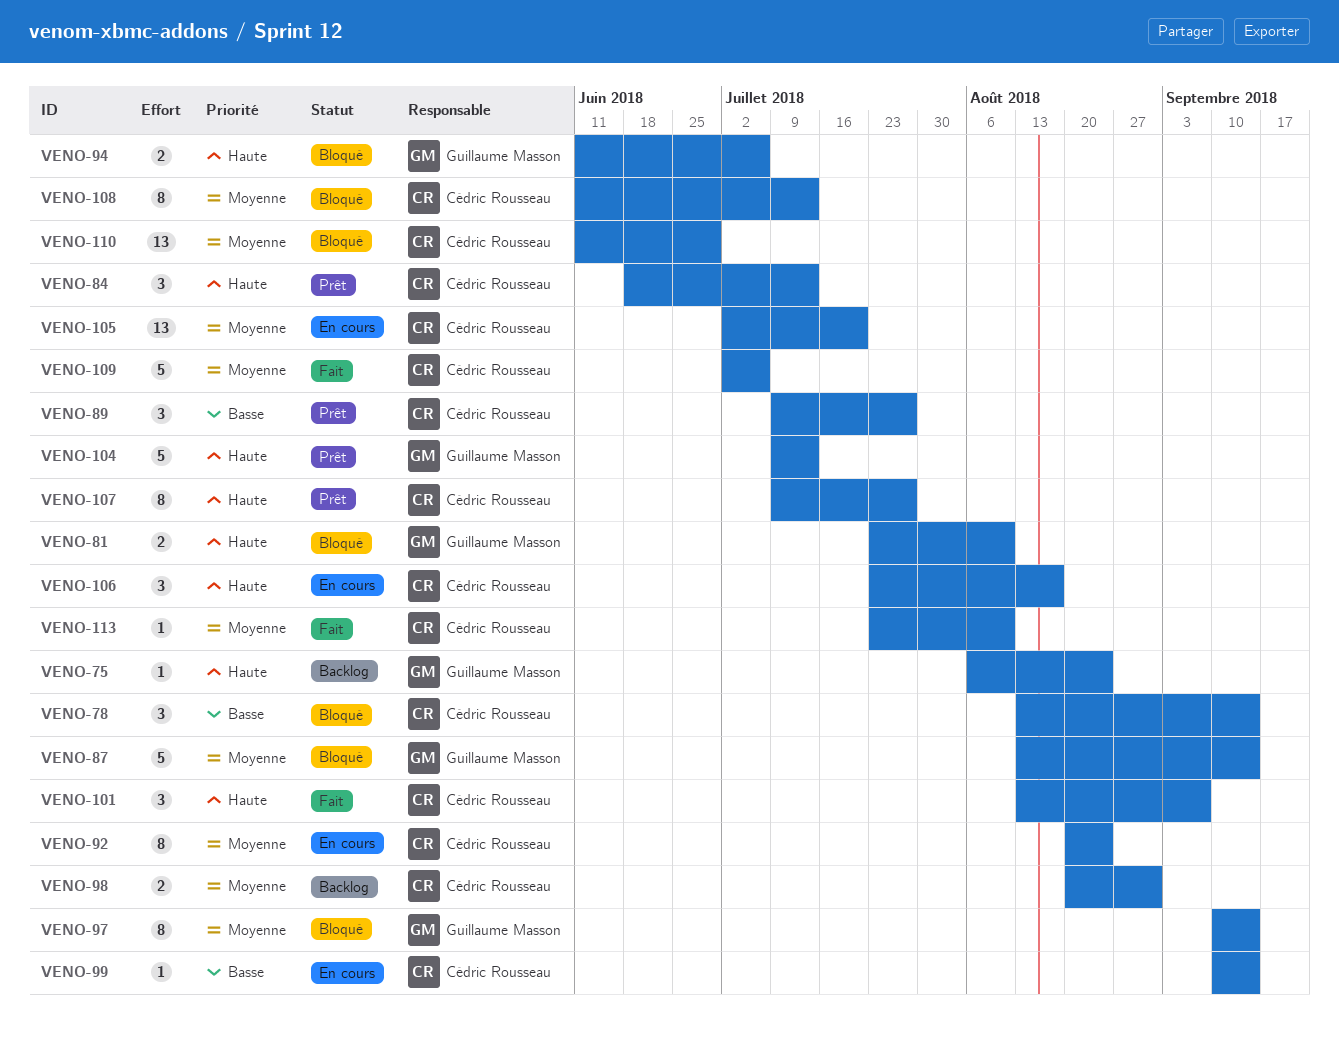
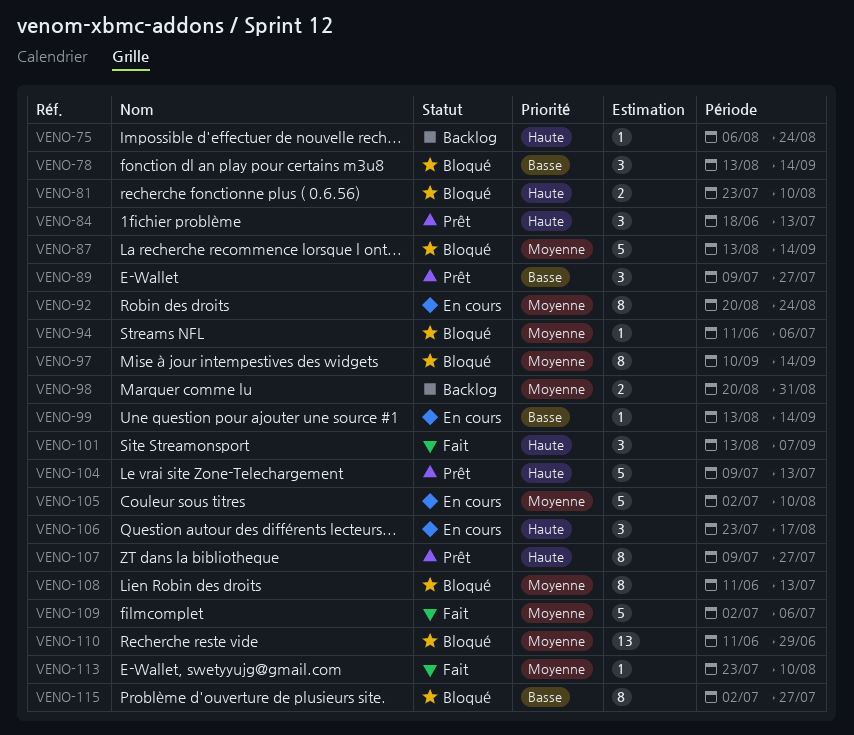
VENO-94, priority: Haute -> Moyenne
VENO-94, estimate: 2 -> 1
VENO-99, start: Sep 10 -> Aug 13
VENO-105, estimate: 13 -> 5
VENO-105, due: Jul 20 -> Aug 10
VENO-115: none -> present

